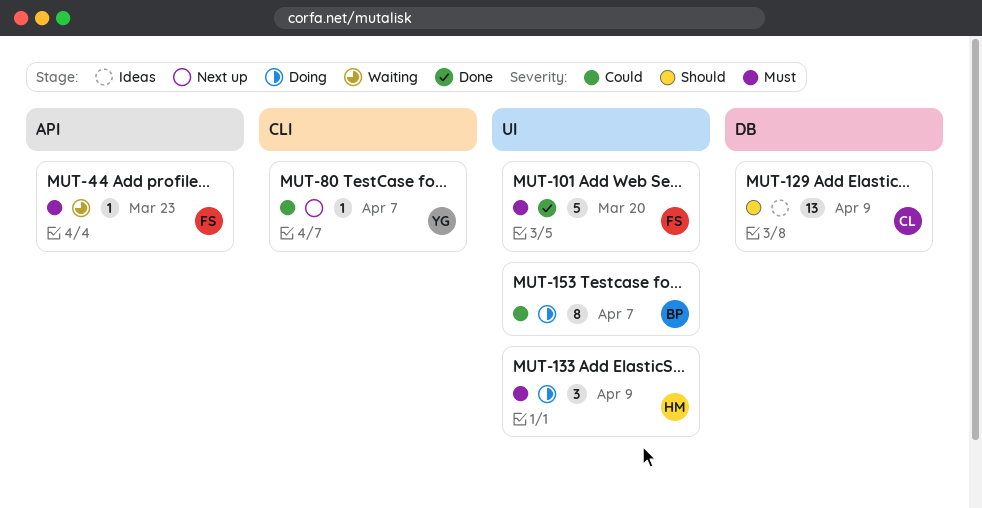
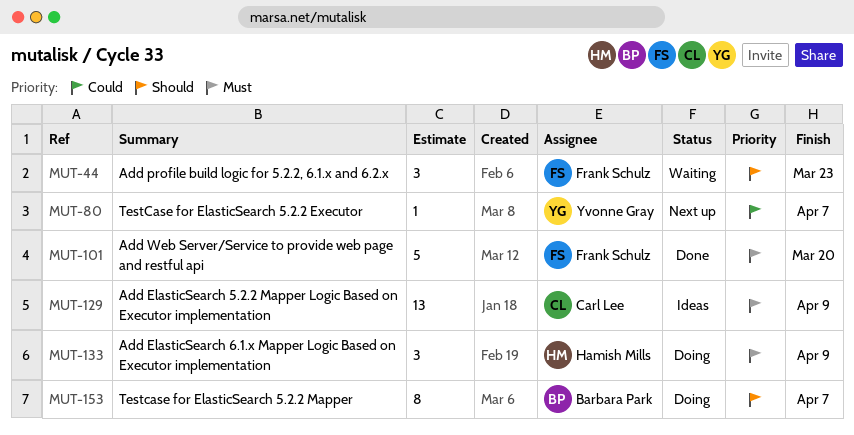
MUT-44, priority: Must -> Should
MUT-44, estimate: 1 -> 3
MUT-129, priority: Should -> Must
MUT-153, priority: Could -> Should

